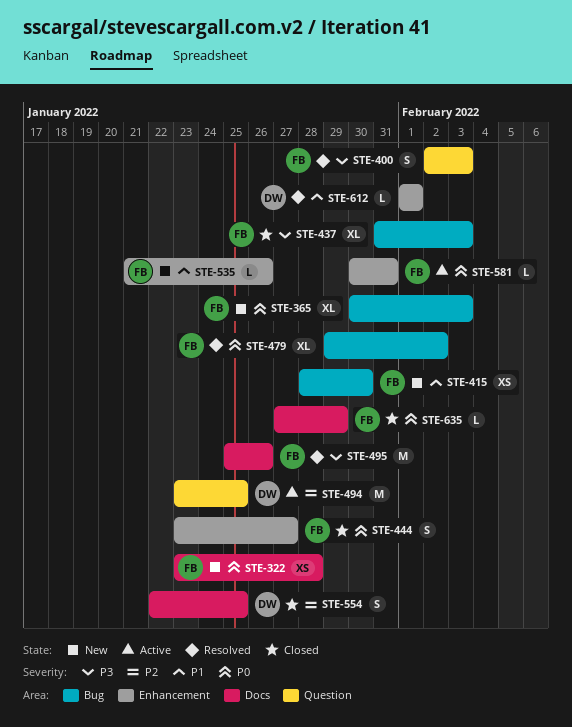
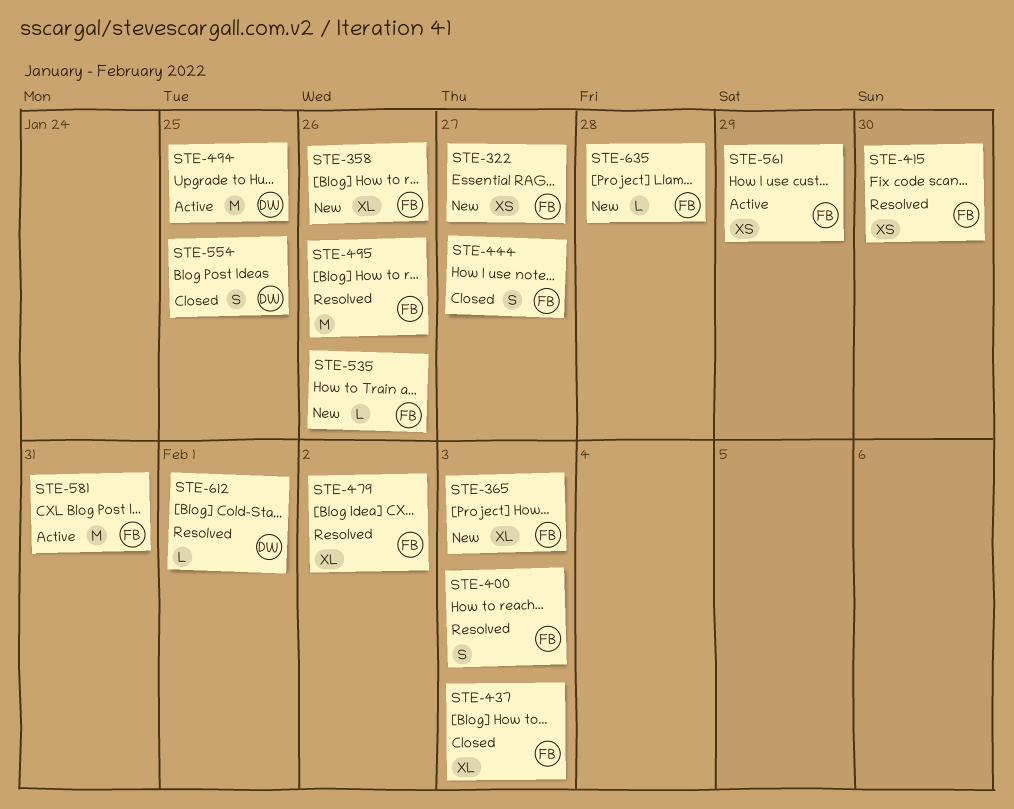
STE-322, due: Jan 28 -> Jan 27
STE-358: none -> present
STE-415, status: New -> Resolved
STE-561: none -> present
STE-581, estimate: L -> M
STE-635, status: Closed -> New
STE-635, due: Jan 29 -> Jan 28

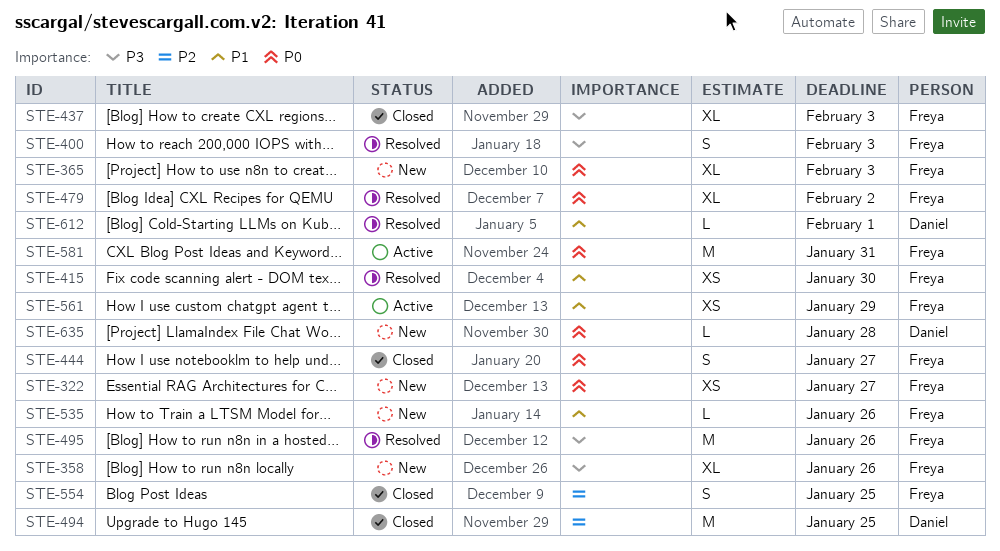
STE-494, status: Active -> Closed
STE-554, owner: Daniel -> Freya
STE-635, owner: Freya -> Daniel

